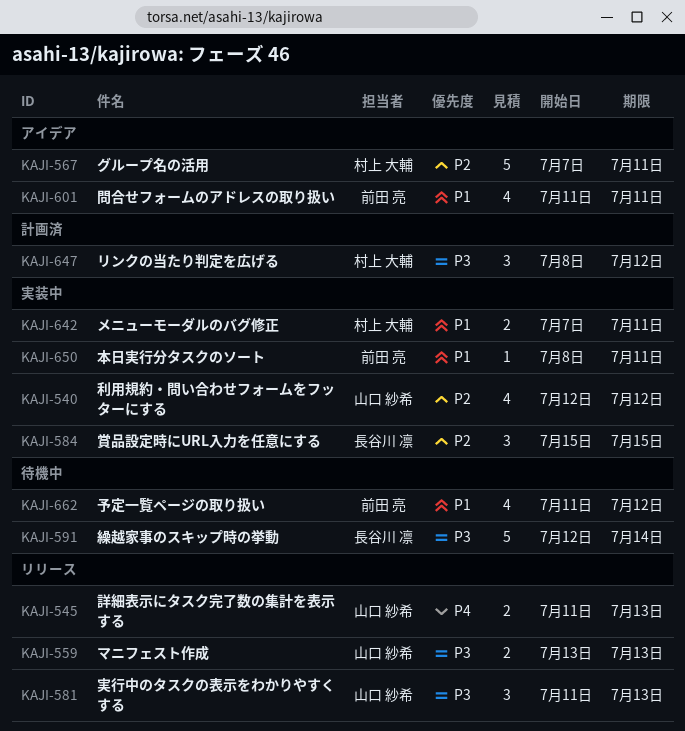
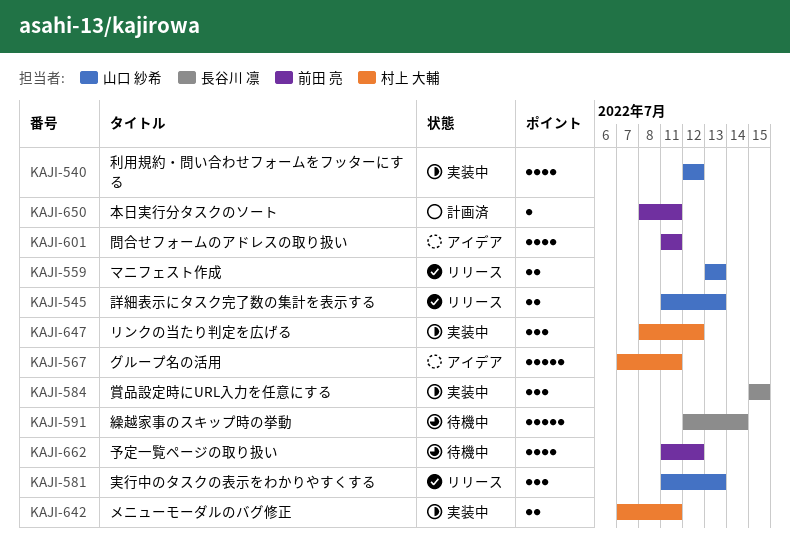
KAJI-647, status: 計画済 -> 実装中
KAJI-650, status: 実装中 -> 計画済

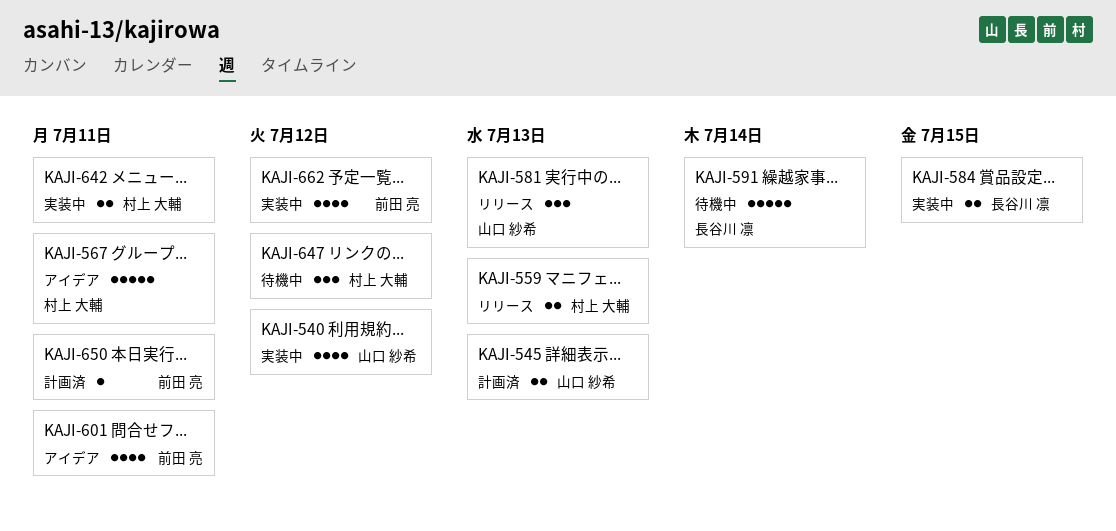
KAJI-545, status: リリース -> 計画済
KAJI-559, owner: 山口 紗希 -> 村上 大輔
KAJI-584, estimate: 3 -> 2
KAJI-647, status: 実装中 -> 待機中
KAJI-662, status: 待機中 -> 実装中

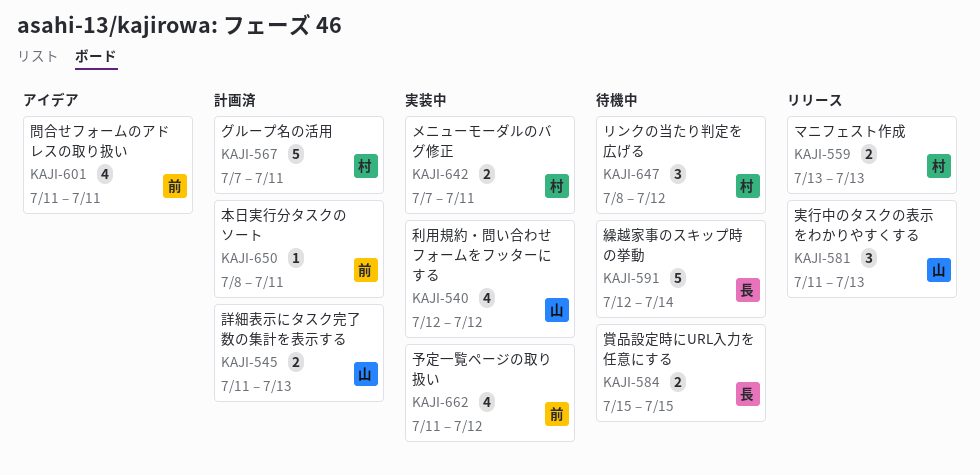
KAJI-567, status: アイデア -> 計画済
KAJI-584, status: 実装中 -> 待機中

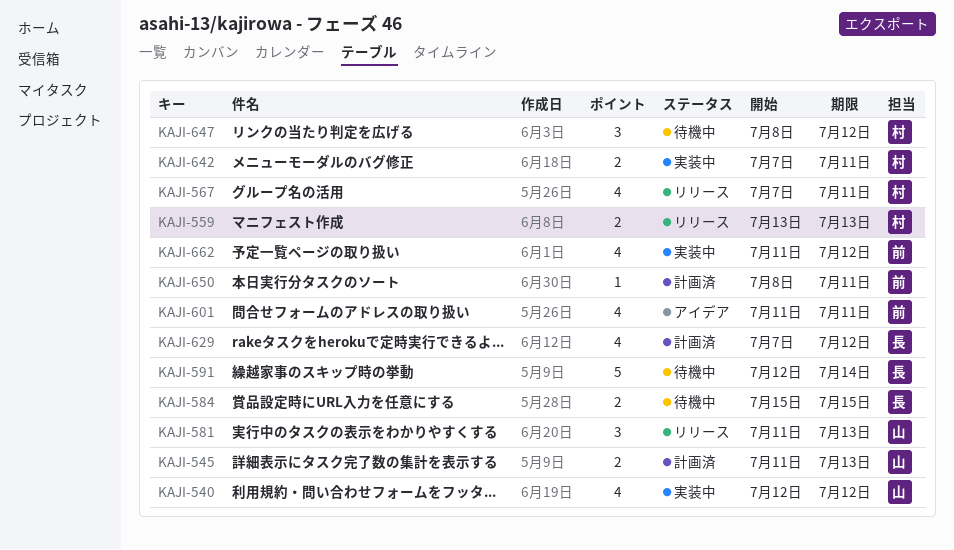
KAJI-567, status: 計画済 -> リリース
KAJI-567, estimate: 5 -> 4
KAJI-629: none -> present

